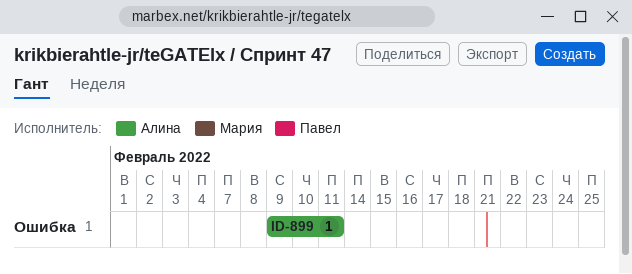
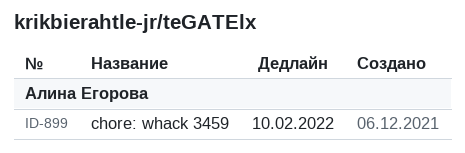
ID-899, due: Feb 11 -> Feb 10

